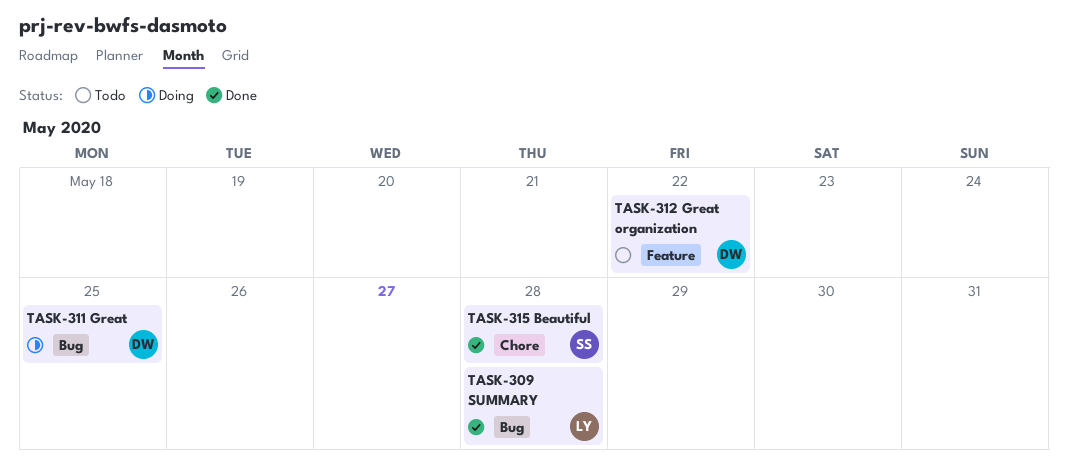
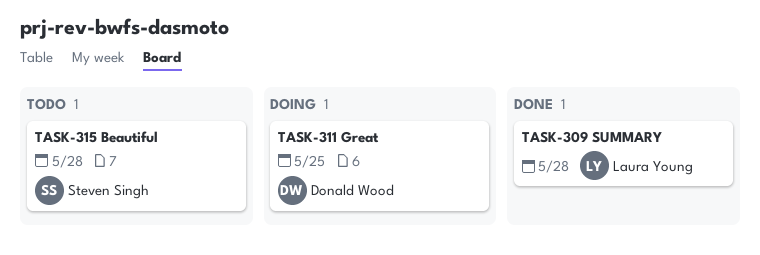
TASK-312: present -> none
TASK-315, status: Done -> Todo

